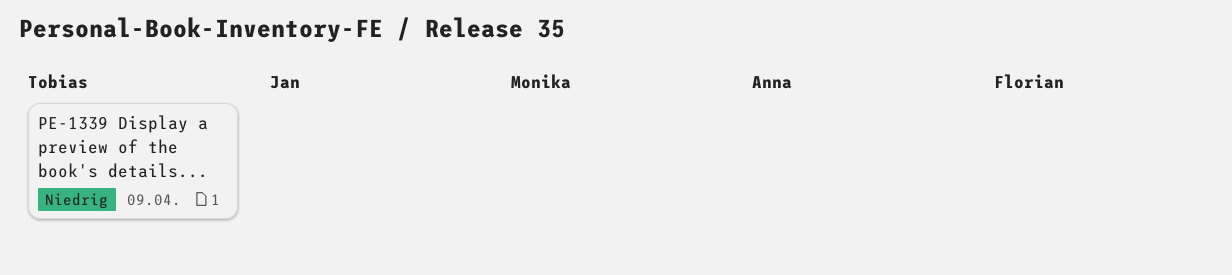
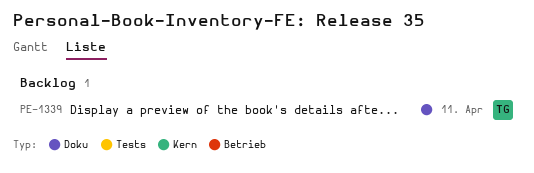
PE-1339, due: Apr 9 -> Apr 11

